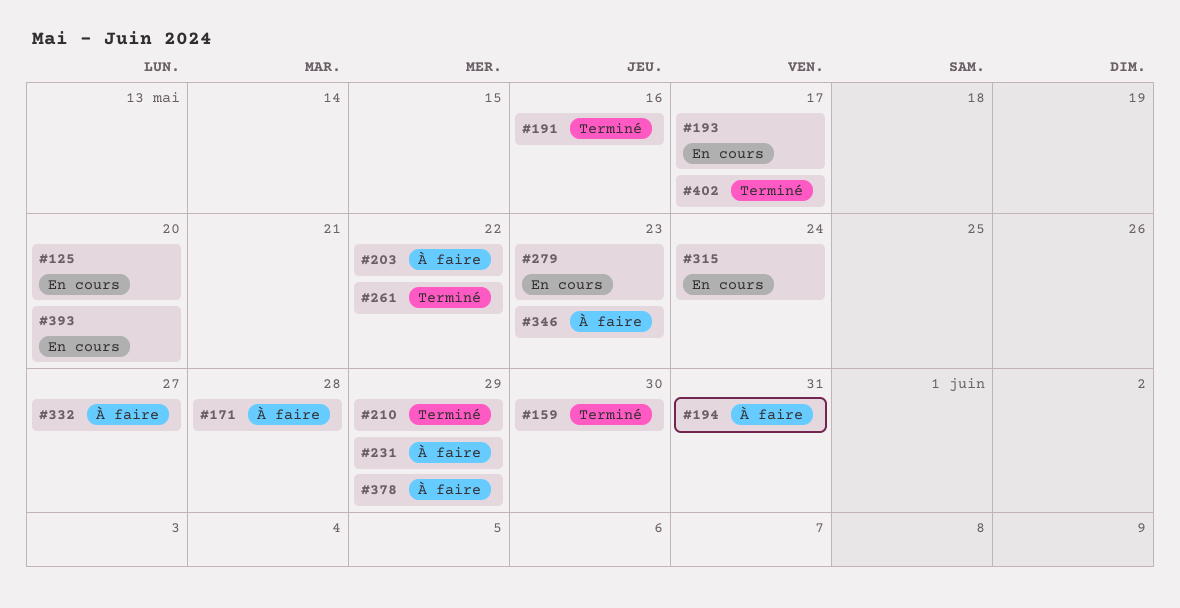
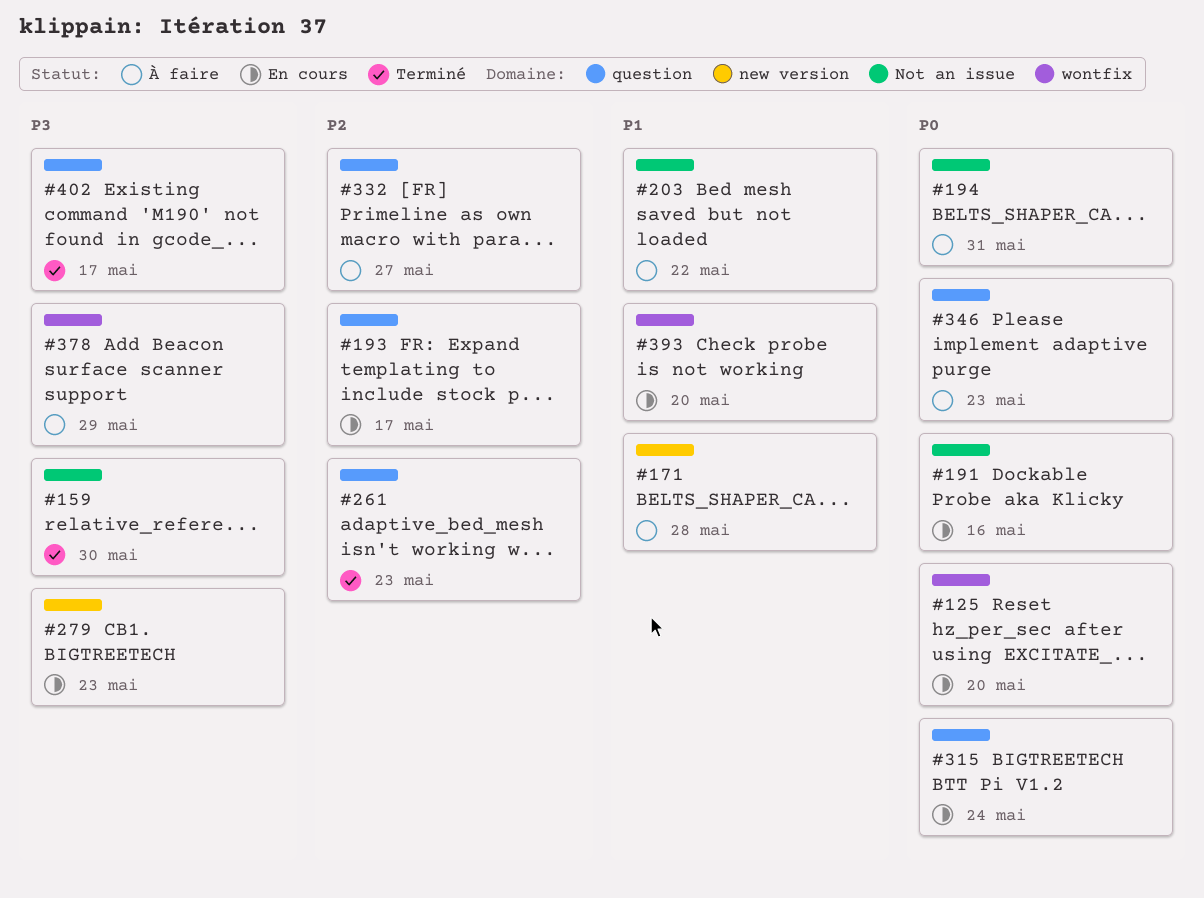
#191, status: Terminé -> En cours
#210: present -> none
#231: present -> none
#261, due: May 22 -> May 23

